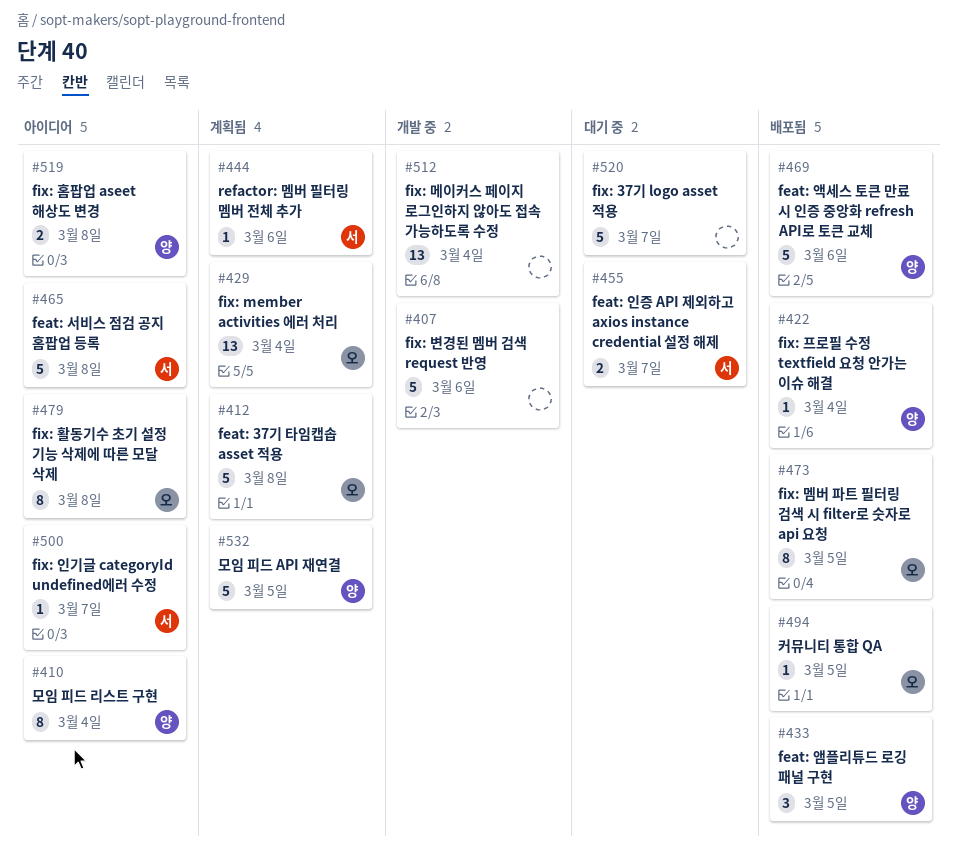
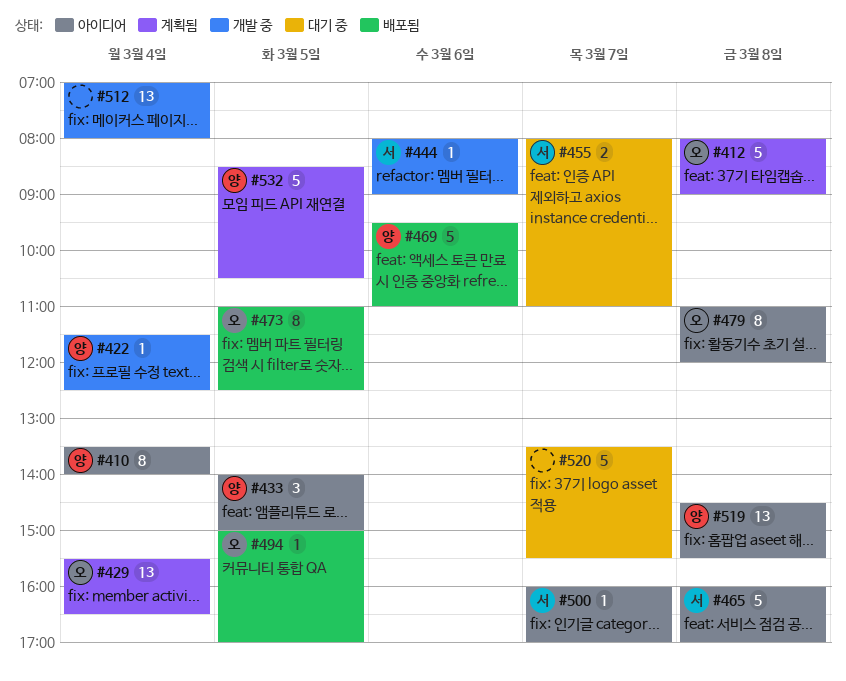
#407: present -> none
#422, status: 배포됨 -> 개발 중
#433, status: 배포됨 -> 아이디어
#444, status: 계획됨 -> 개발 중
#519, estimate: 2 -> 13

